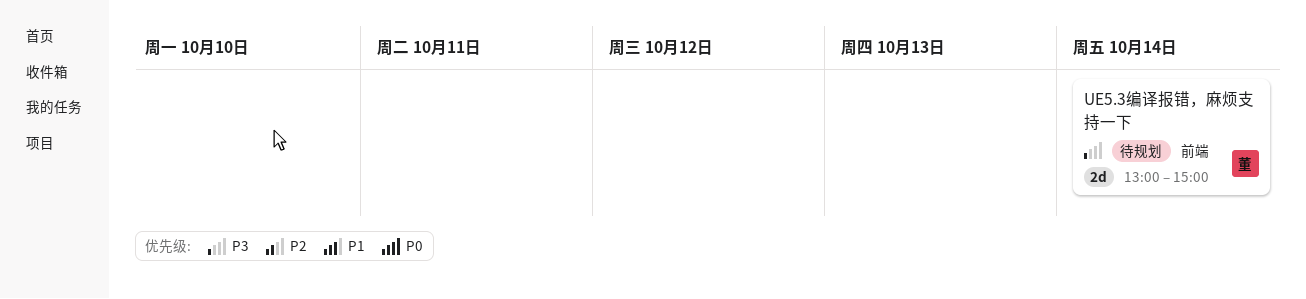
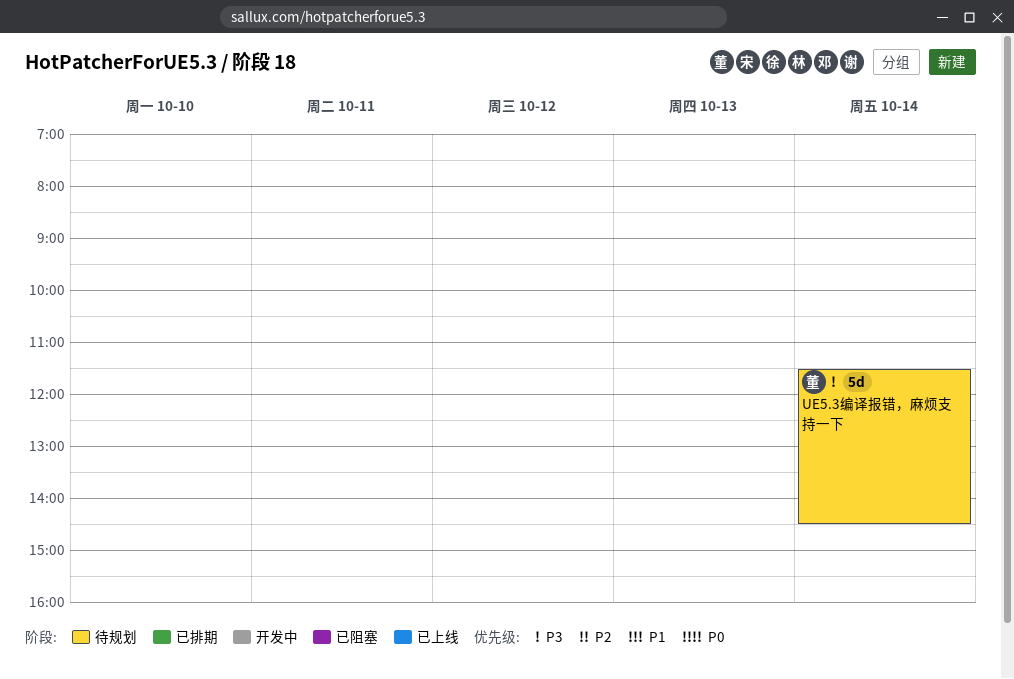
UE5.3编译报错，麻烦支持一下, estimate: 2d -> 5d
UE5.3编译报错，麻烦支持一下, begins: 13:00 -> 11:30
UE5.3编译报错，麻烦支持一下, ends: 15:00 -> 14:30

